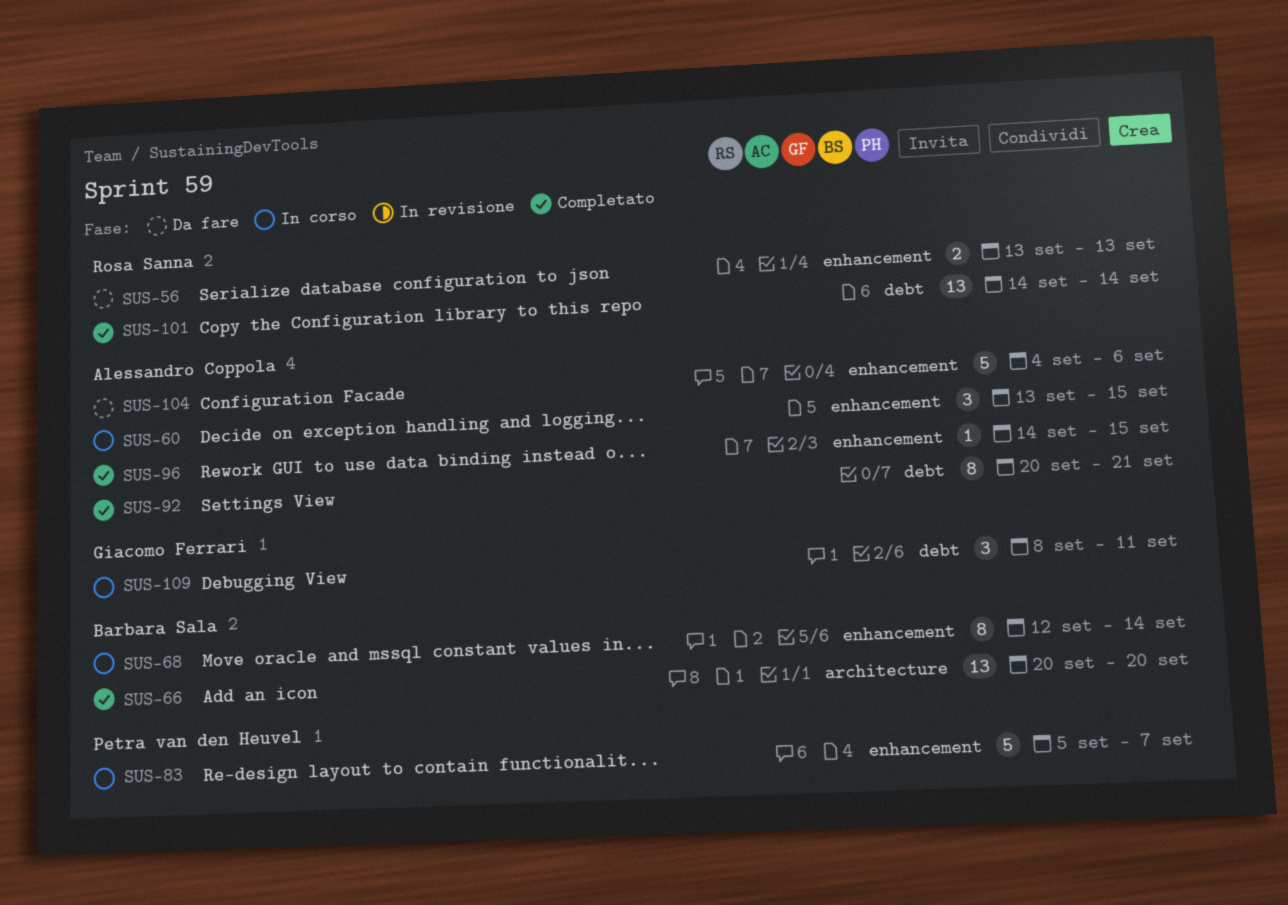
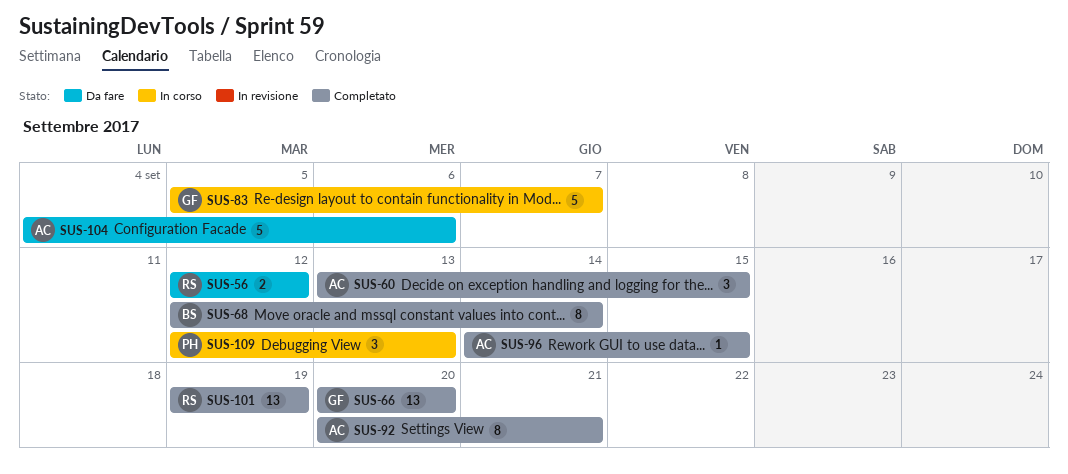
SUS-56, start: Sep 13 -> Sep 12
SUS-56, due: Sep 13 -> Sep 12
SUS-60, status: In corso -> Completato
SUS-66, owner: Barbara Sala -> Giacomo Ferrari
SUS-68, status: In corso -> Completato
SUS-83, owner: Petra van den Heuvel -> Giacomo Ferrari
SUS-101, start: Sep 14 -> Sep 19
SUS-101, due: Sep 14 -> Sep 19
SUS-109, owner: Giacomo Ferrari -> Petra van den Heuvel
SUS-109, start: Sep 8 -> Sep 12
SUS-109, due: Sep 11 -> Sep 13

